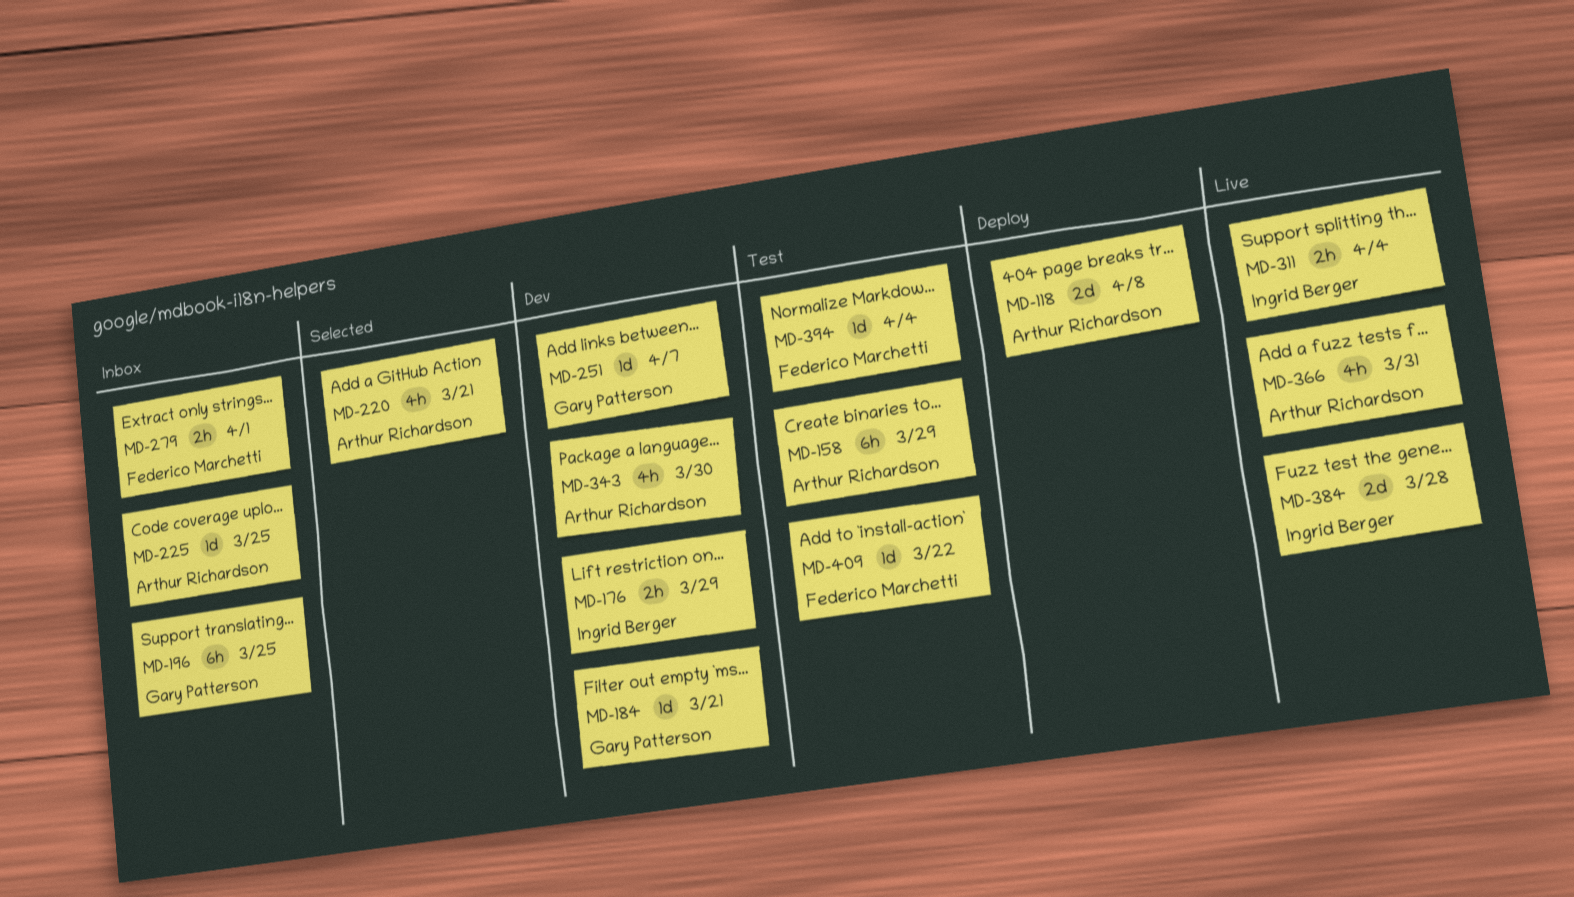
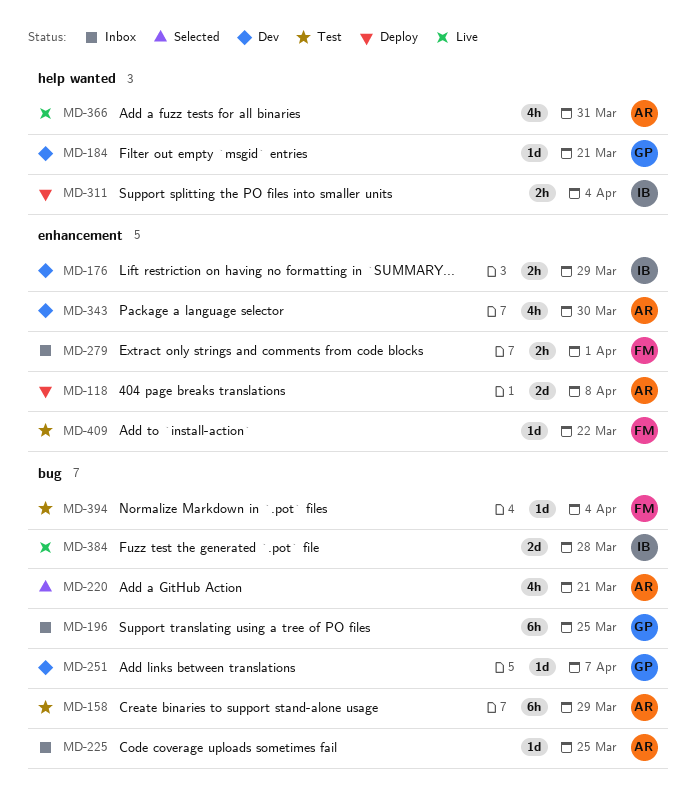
MD-311, status: Live -> Deploy

